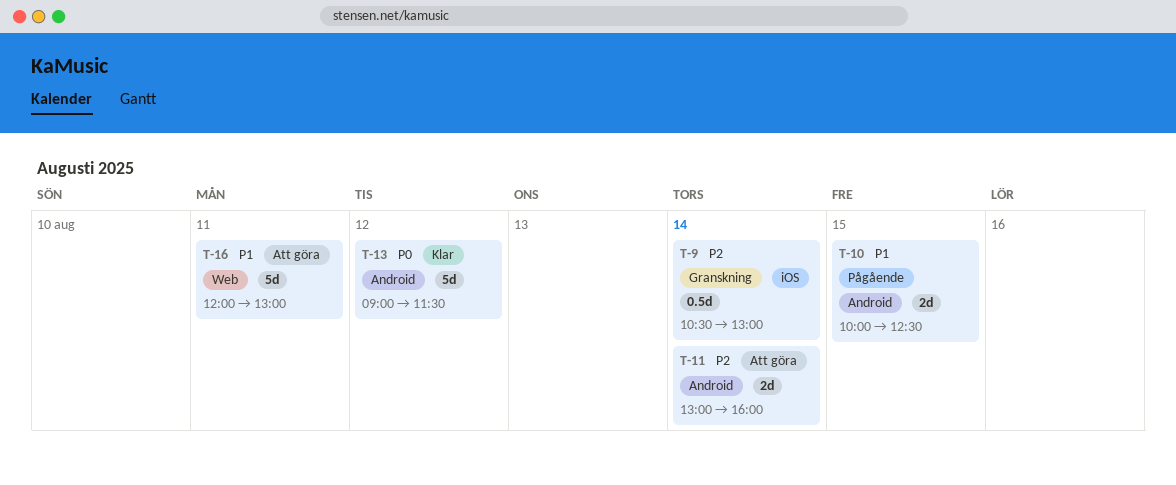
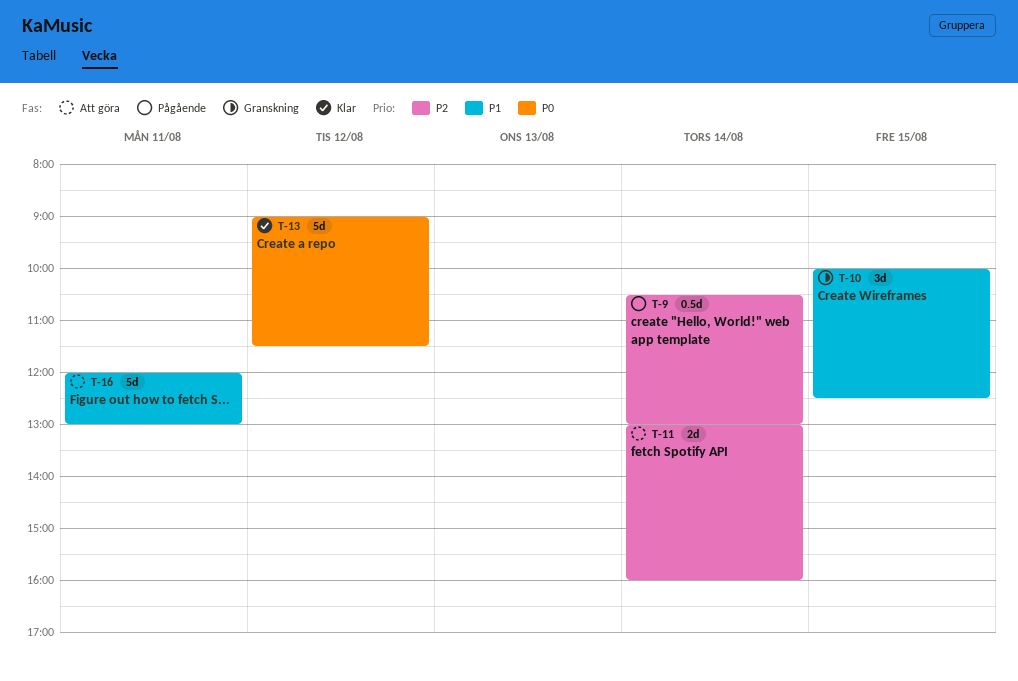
T-9, status: Granskning -> Pågående
T-10, status: Pågående -> Granskning
T-10, estimate: 2d -> 3d

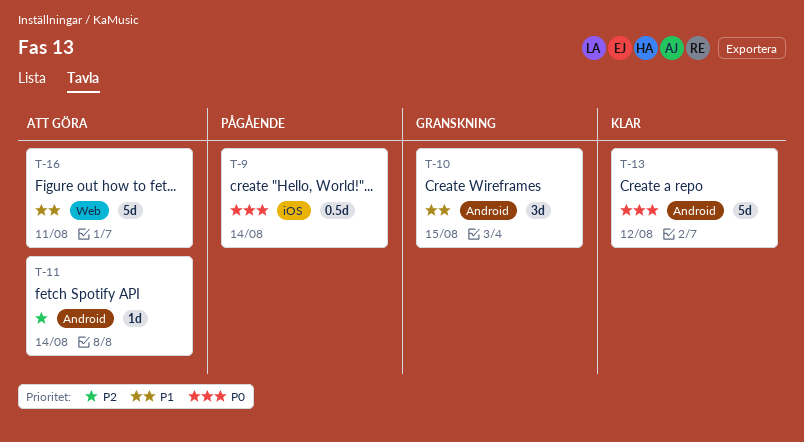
T-9, priority: P2 -> P0
T-11, estimate: 2d -> 1d

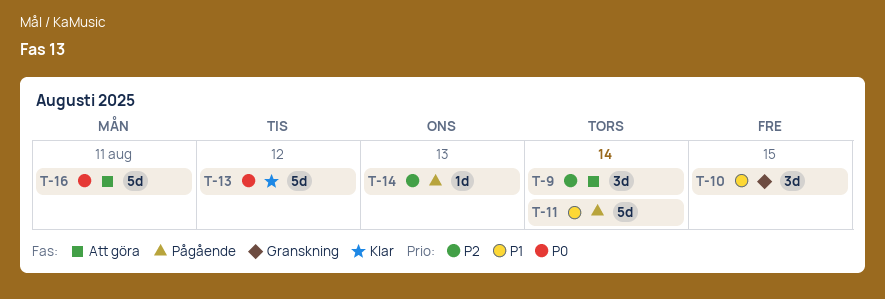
T-9, status: Pågående -> Att göra
T-9, priority: P0 -> P2
T-9, estimate: 0.5d -> 3d
T-11, status: Att göra -> Pågående
T-11, priority: P2 -> P1
T-11, estimate: 1d -> 5d
T-14: none -> present
T-16, priority: P1 -> P0

